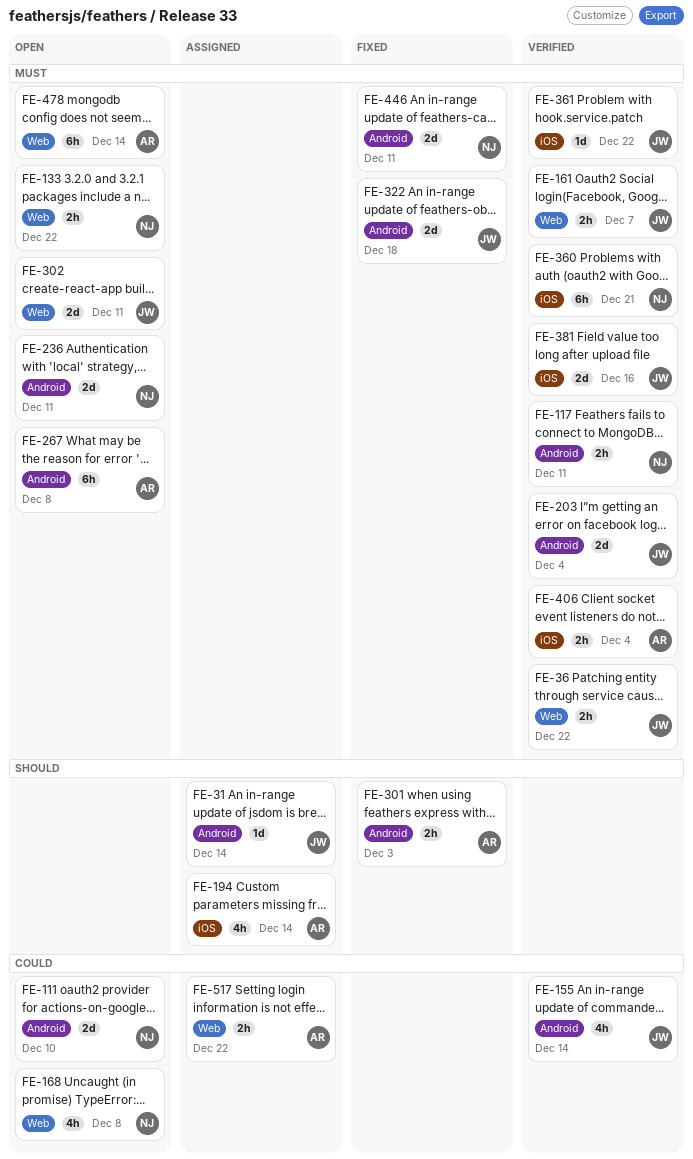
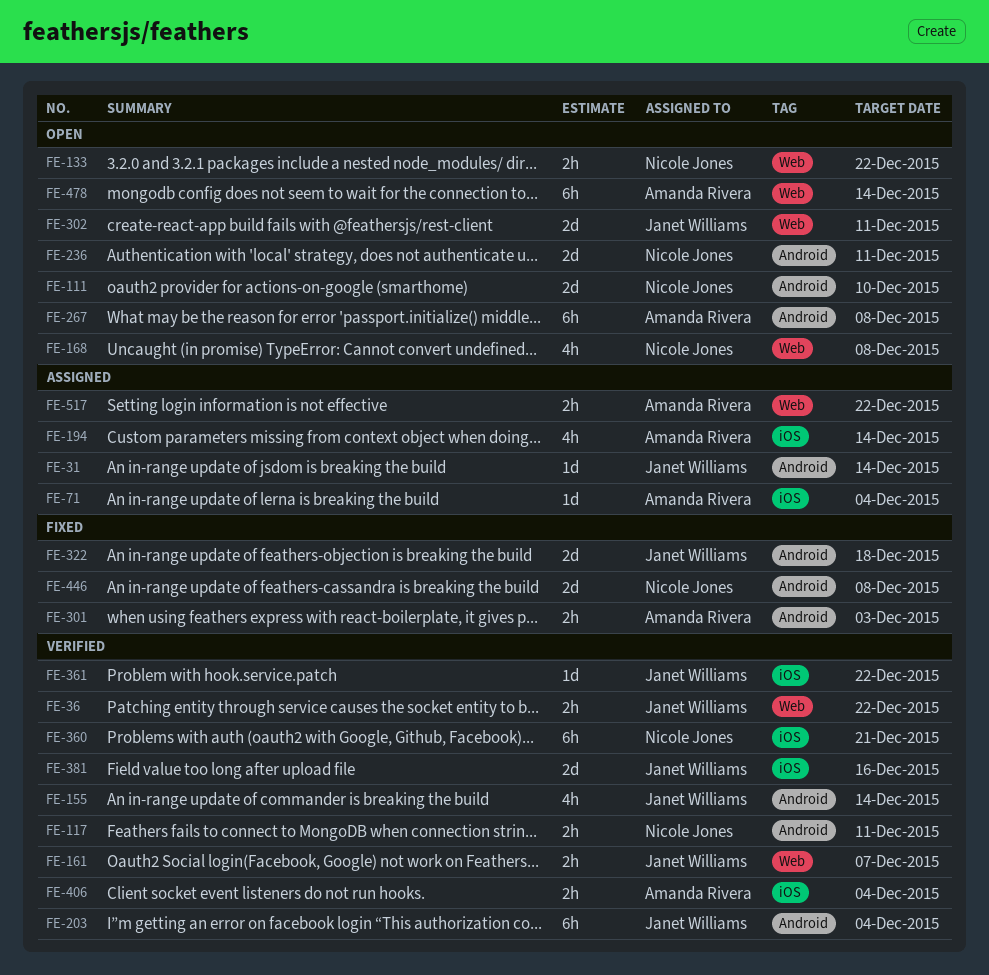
FE-71: none -> present
FE-203, estimate: 2d -> 6h
FE-446, due: Dec 11 -> Dec 8

